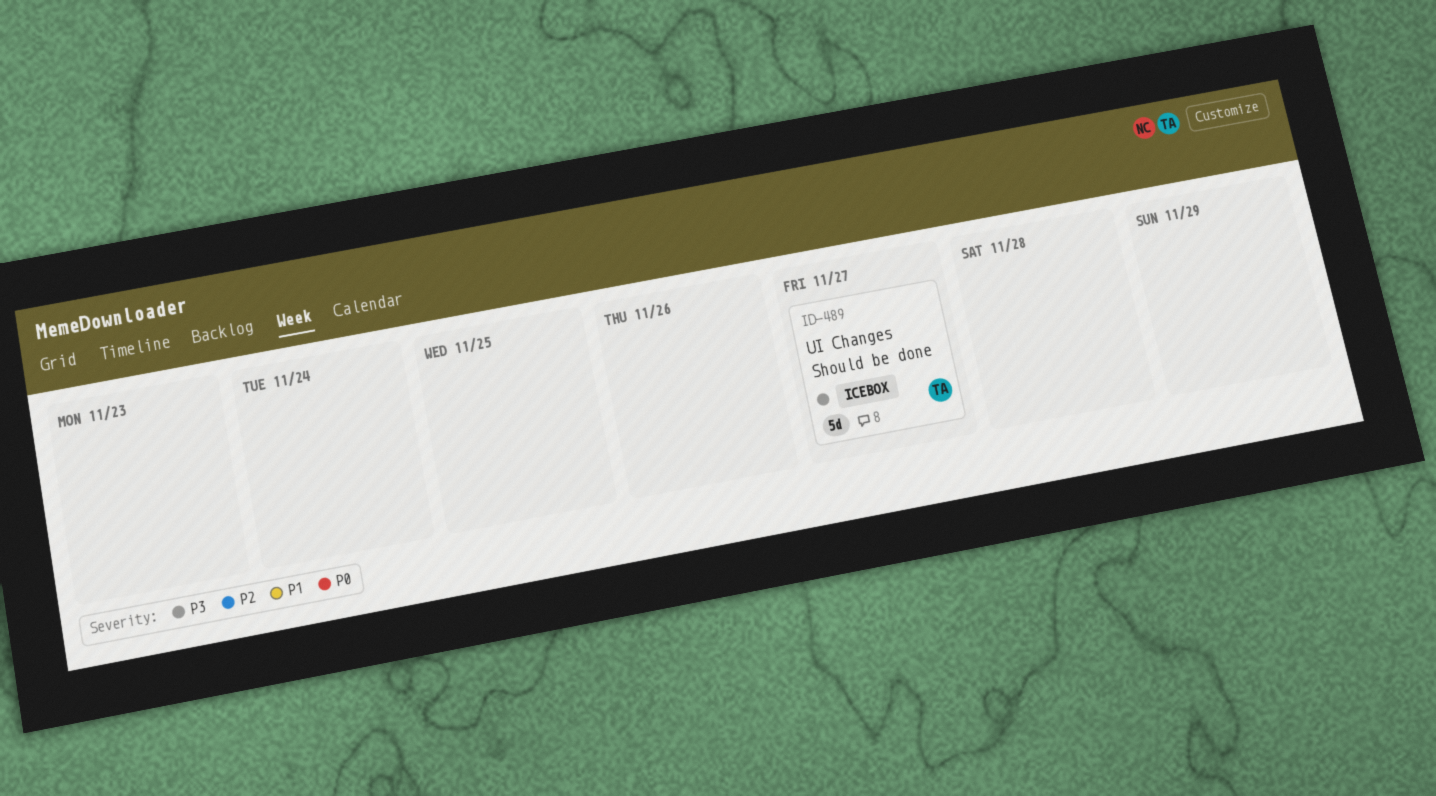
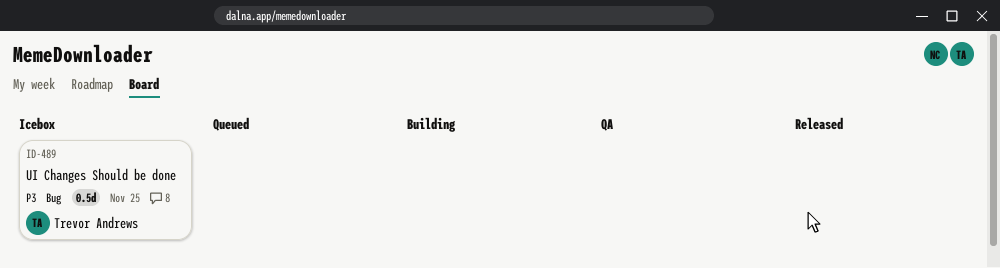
ID-489, estimate: 5d -> 0.5d
ID-489, due: Nov 27 -> Nov 25

